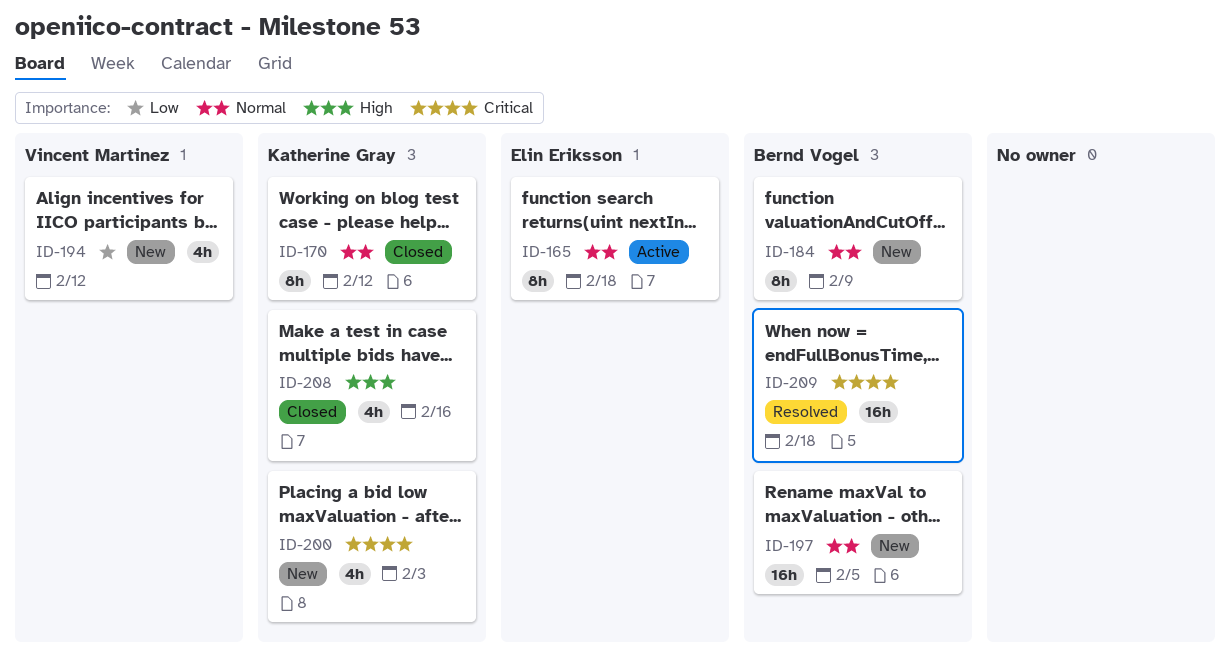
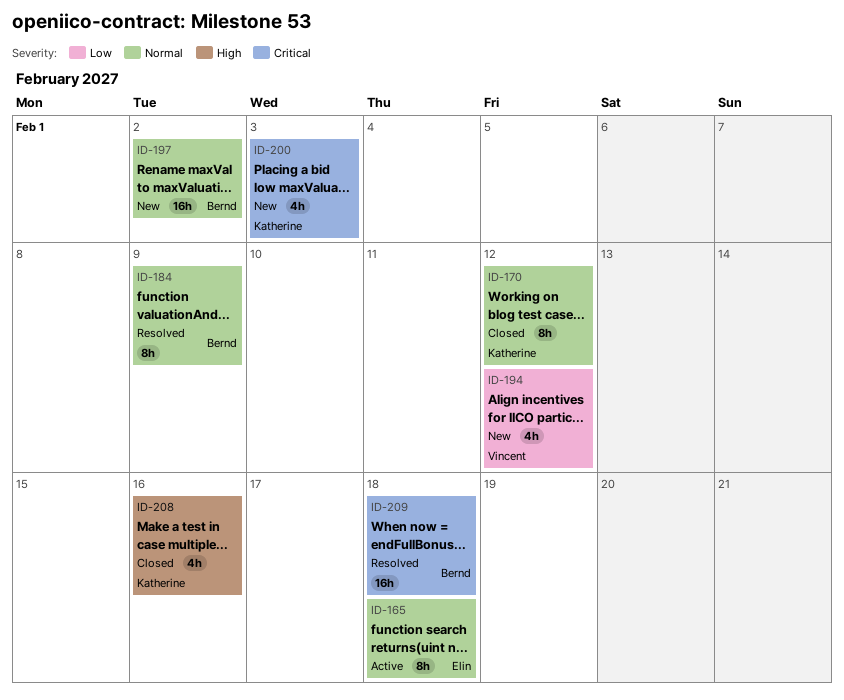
ID-184, status: New -> Resolved
ID-197, due: Feb 5 -> Feb 2

